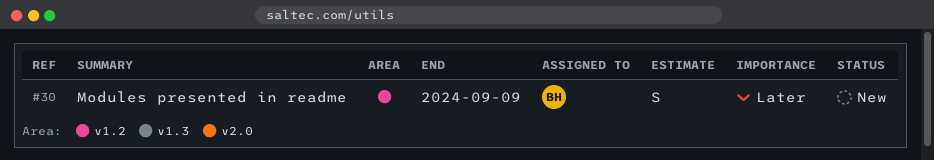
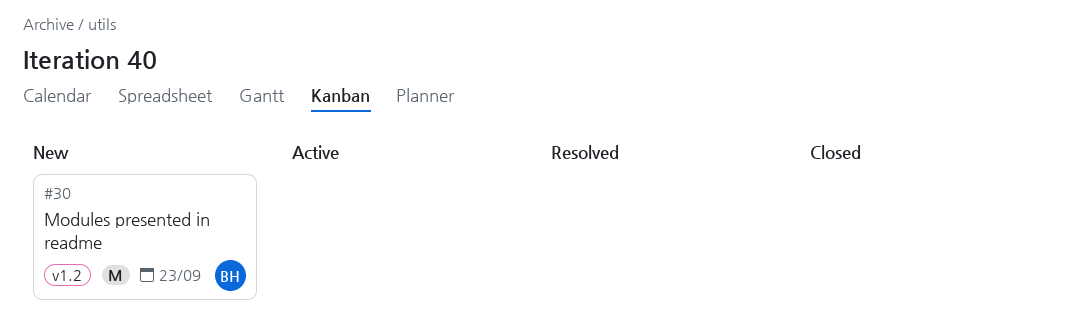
#30, estimate: S -> M
#30, due: Sep 9 -> Sep 23

